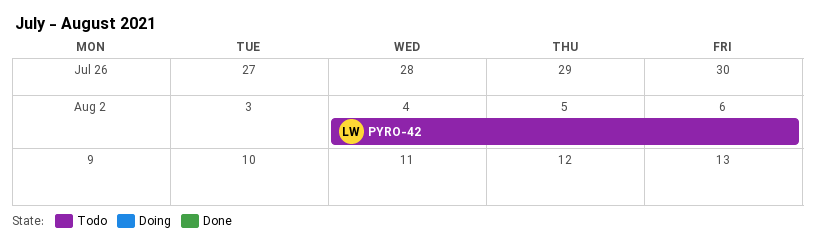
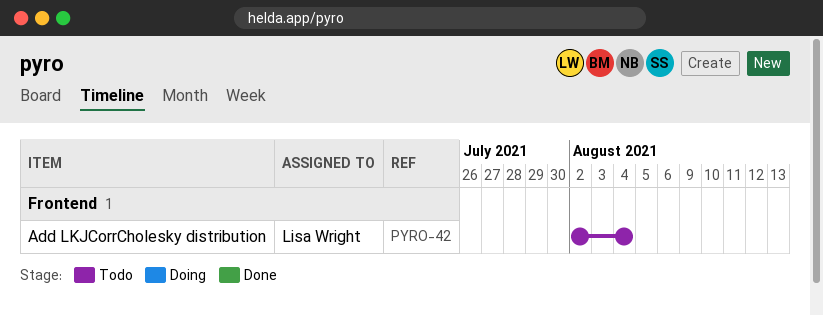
PYRO-42, start: Aug 4 -> Aug 2
PYRO-42, due: Aug 6 -> Aug 4

